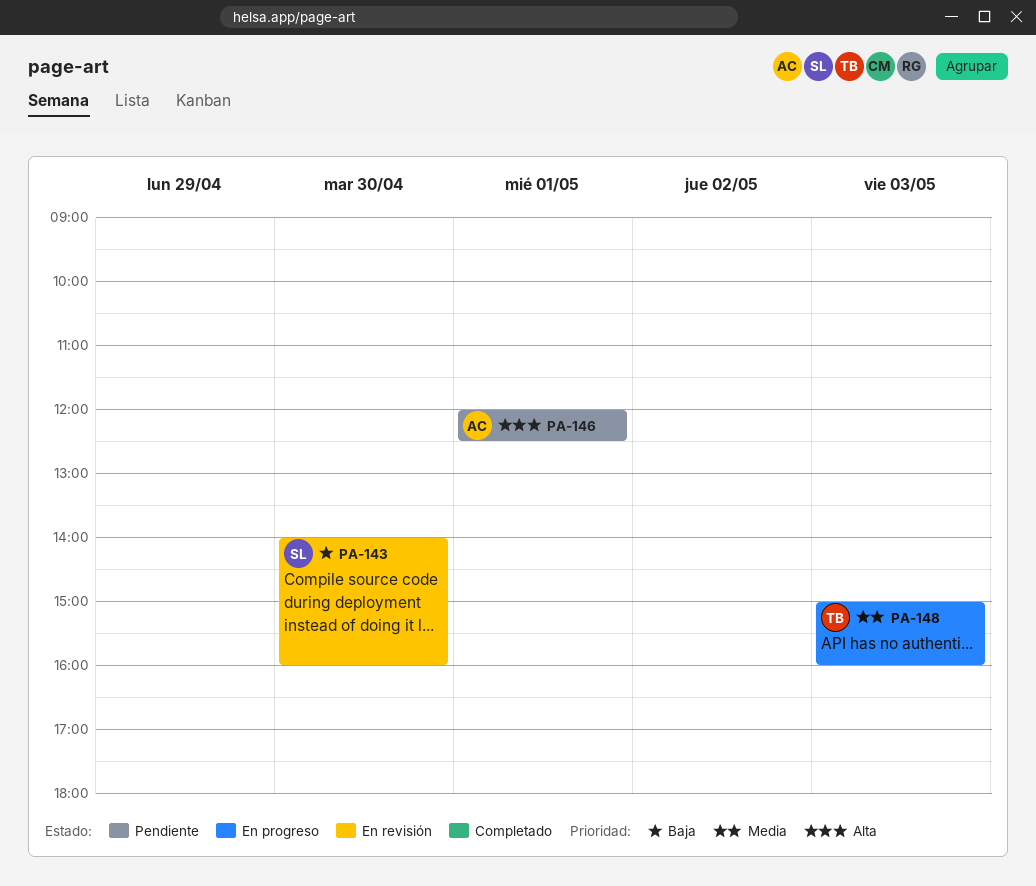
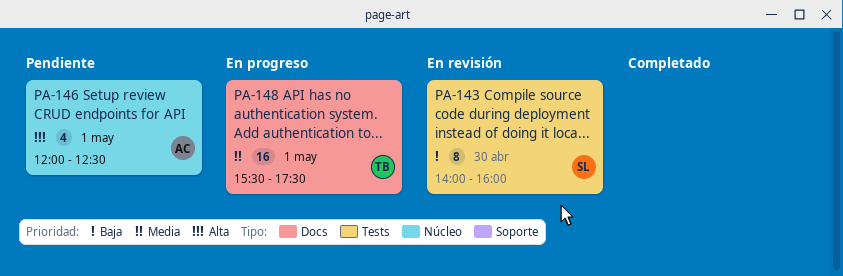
PA-148, day: May 3 -> May 1
PA-148, begins: 15:00 -> 15:30
PA-148, ends: 16:00 -> 17:30

